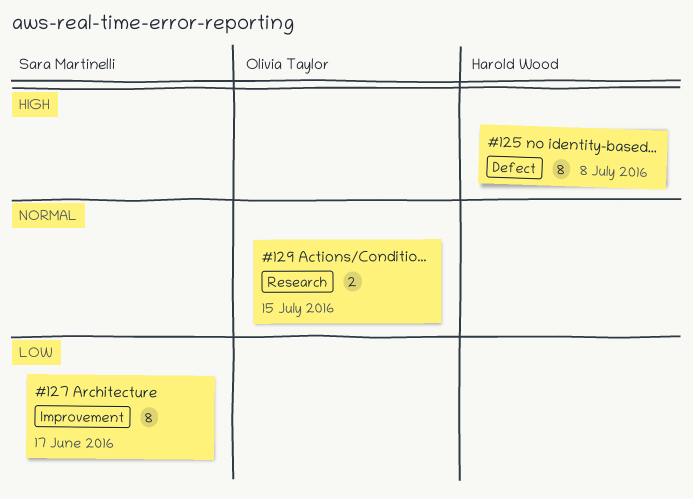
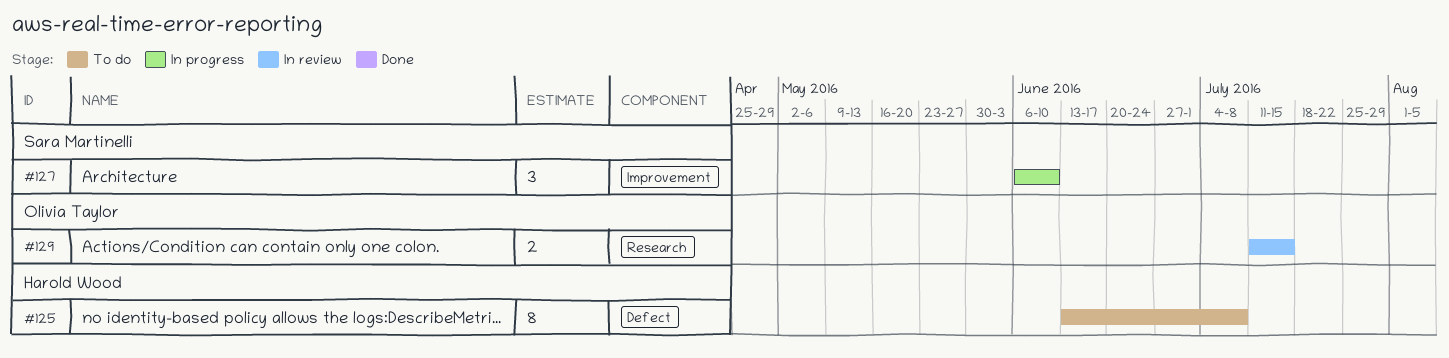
#127, estimate: 8 -> 3
#127, due: Jun 17 -> Jun 10

